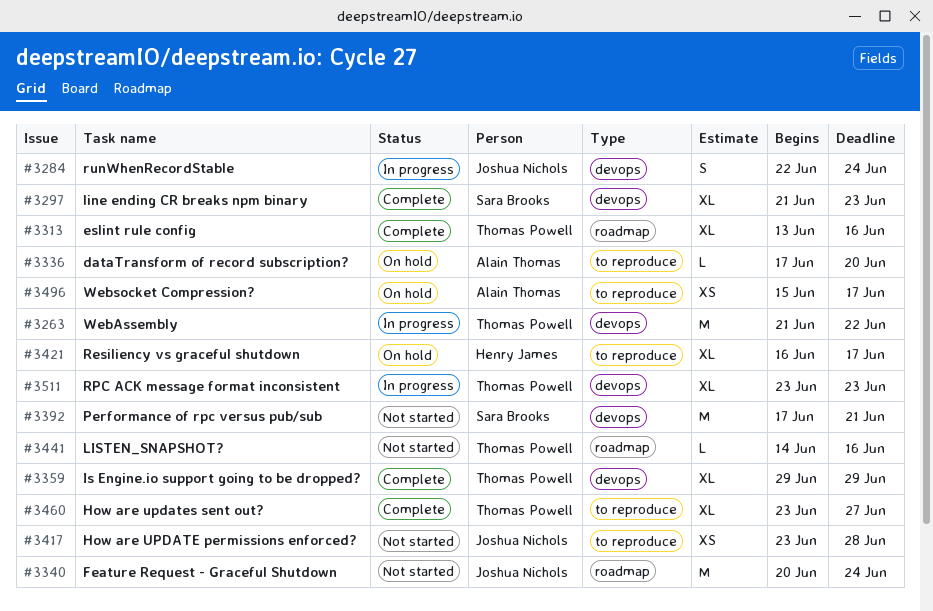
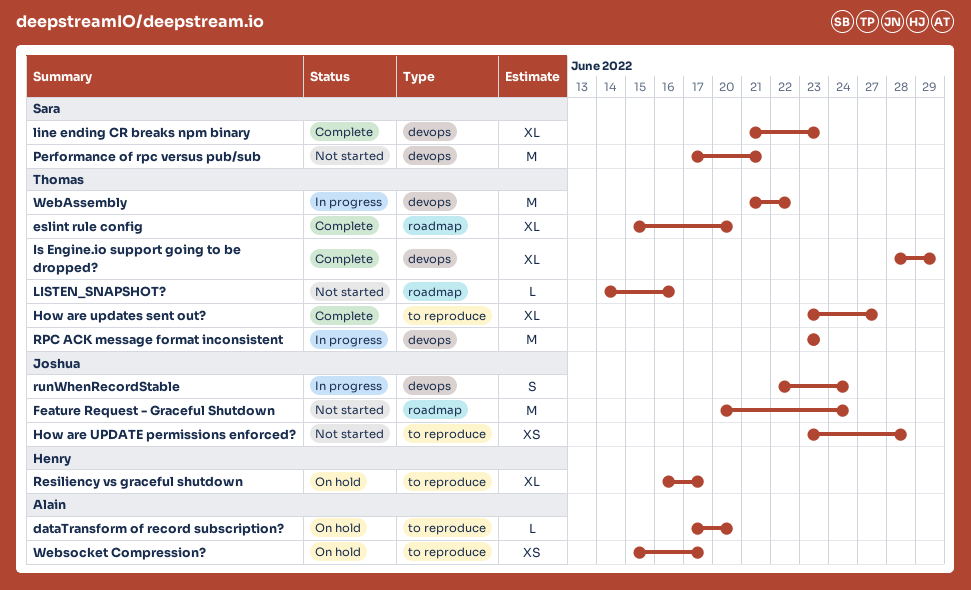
eslint rule config, start: Jun 13 -> Jun 15
eslint rule config, due: Jun 16 -> Jun 20
Is Engine.io support going to be dropped?, start: Jun 29 -> Jun 28
RPC ACK message format inconsistent, estimate: XL -> M

